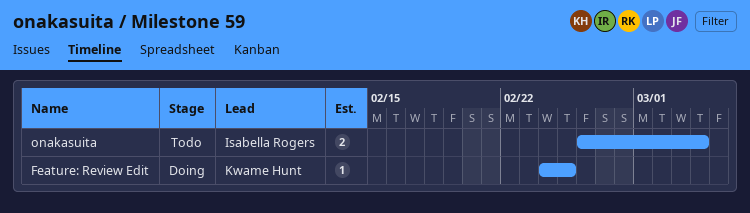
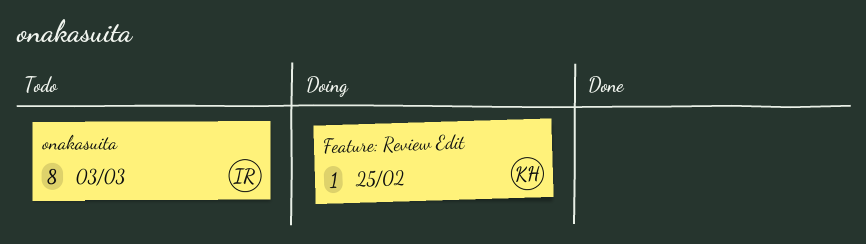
onakasuita, estimate: 2 -> 8
onakasuita, due: Mar 4 -> Mar 3

